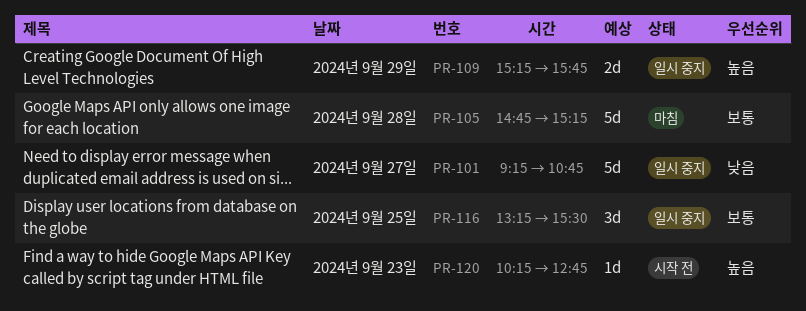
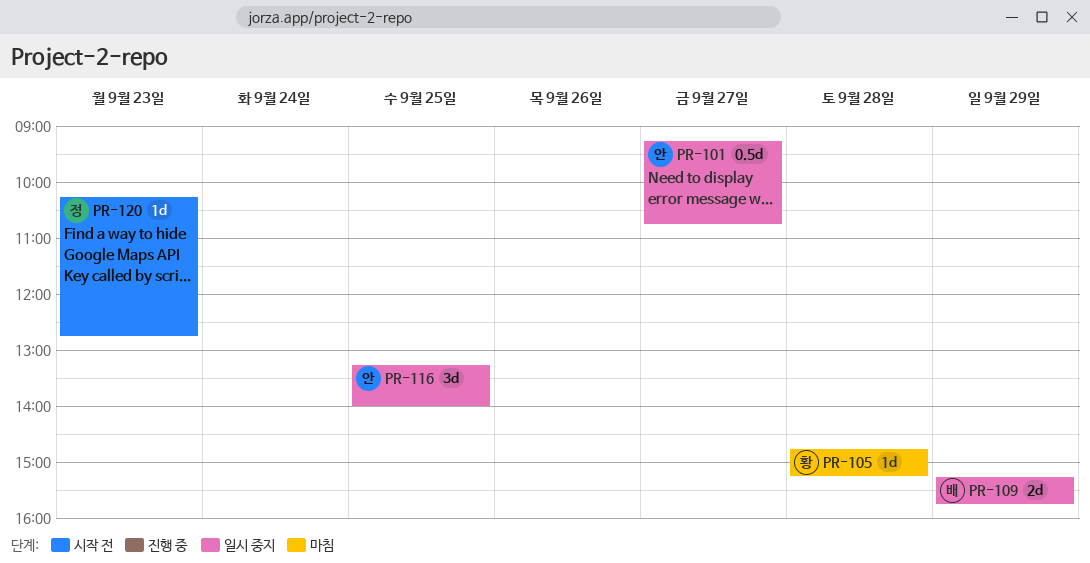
PR-101, estimate: 5d -> 0.5d
PR-105, estimate: 5d -> 1d
PR-116, ends: 15:30 -> 14:00

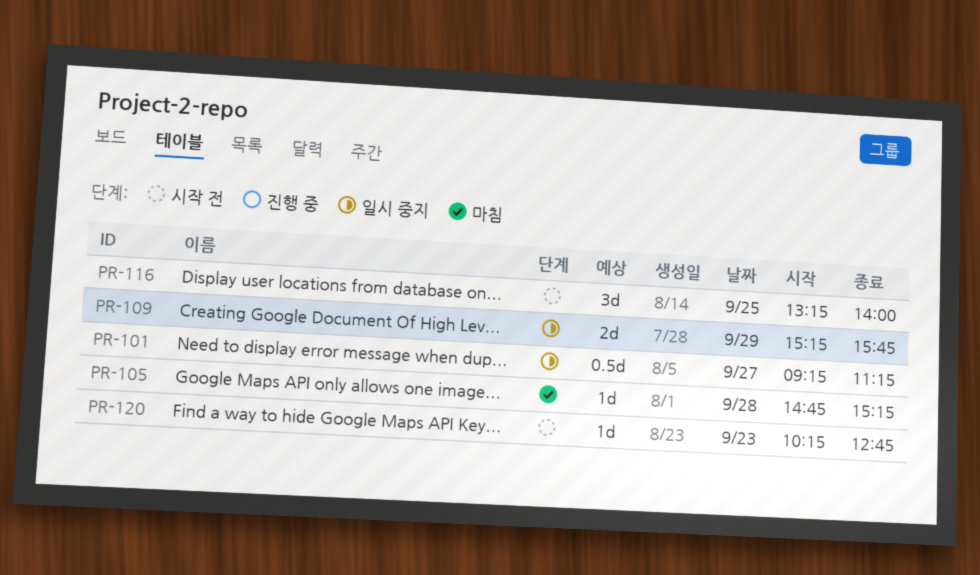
PR-101, ends: 10:45 -> 11:15
PR-116, status: 일시 중지 -> 시작 전

